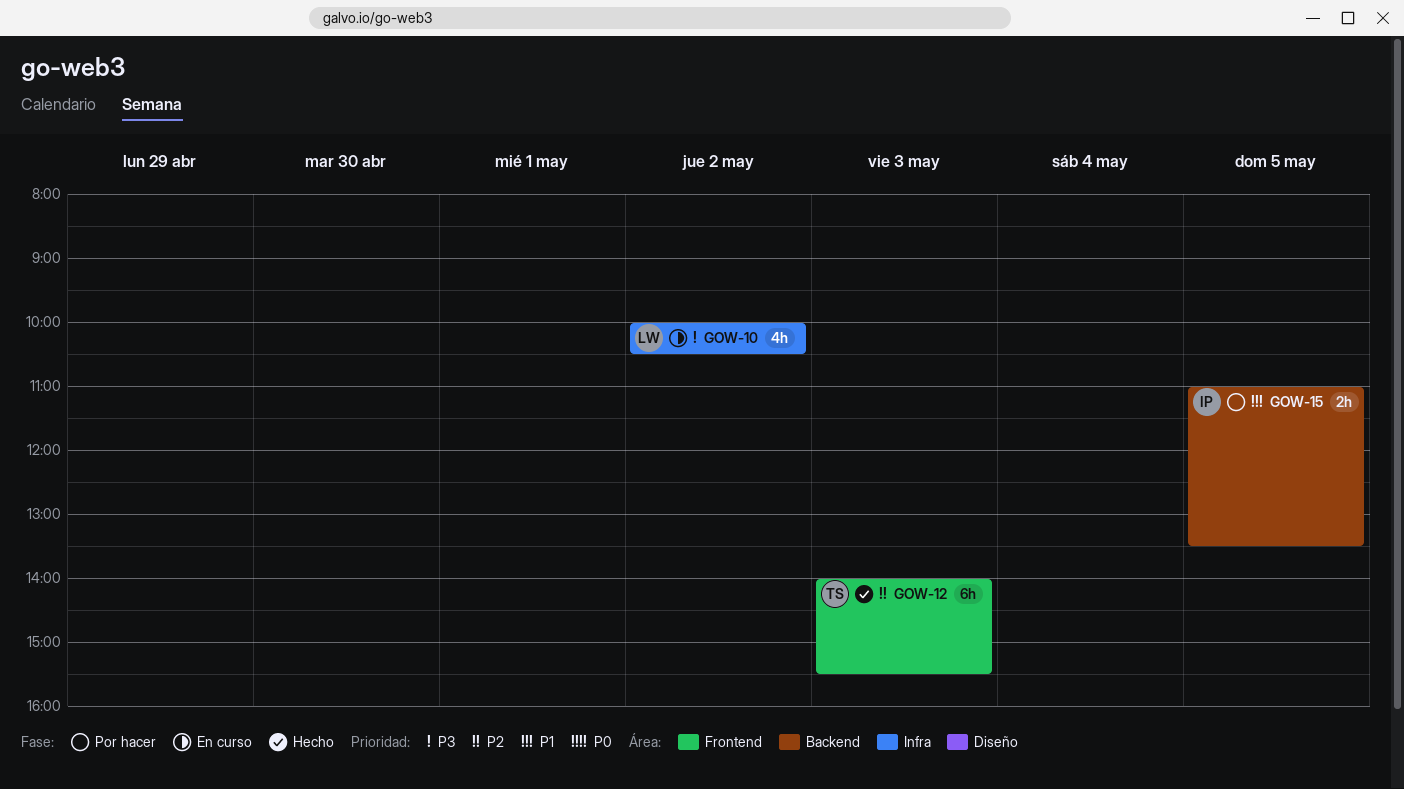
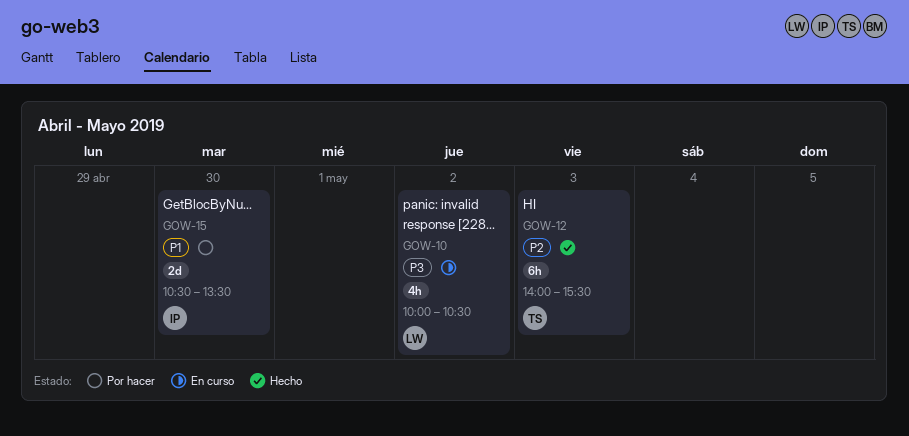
GOW-15, estimate: 2h -> 2d
GOW-15, day: May 5 -> Apr 30
GOW-15, begins: 11:00 -> 10:30

